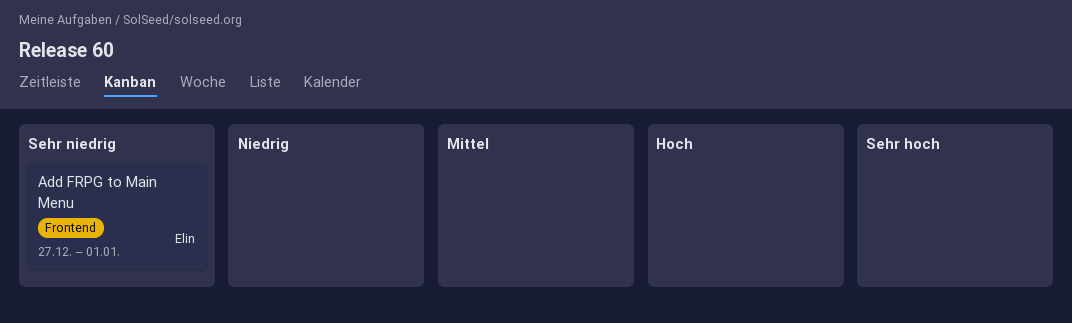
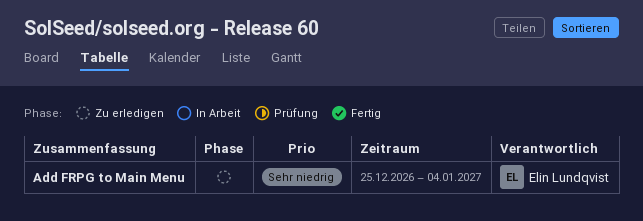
Add FRPG to Main Menu, start: Dec 27 -> Dec 25
Add FRPG to Main Menu, due: Jan 1 -> Jan 4

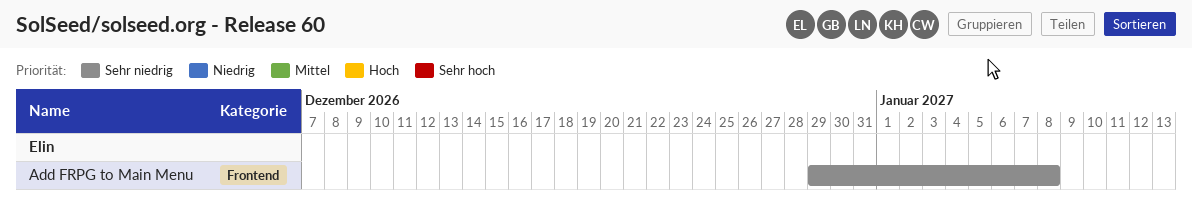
Add FRPG to Main Menu, start: Dec 25 -> Dec 29
Add FRPG to Main Menu, due: Jan 4 -> Jan 8

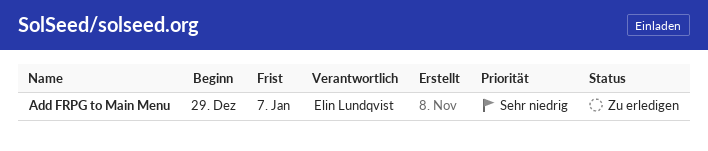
Add FRPG to Main Menu, due: Jan 8 -> Jan 7

